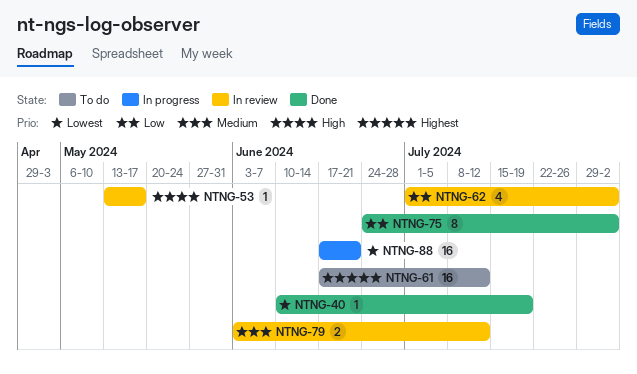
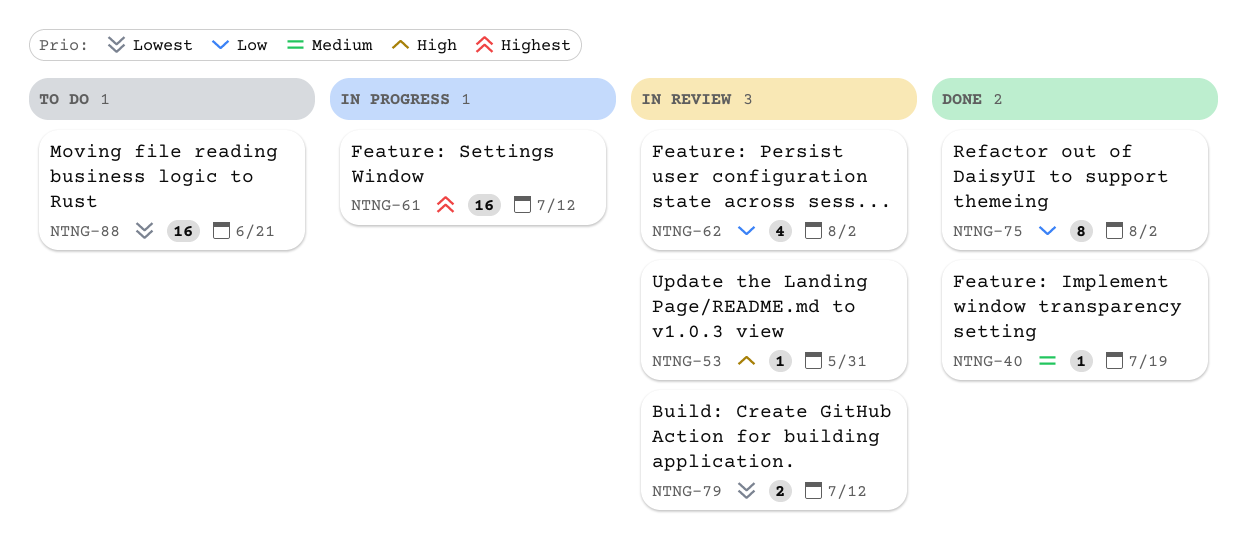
NTNG-40, priority: Lowest -> Medium
NTNG-53, due: May 17 -> May 31
NTNG-61, status: To do -> In progress
NTNG-79, priority: Medium -> Lowest
NTNG-88, status: In progress -> To do

